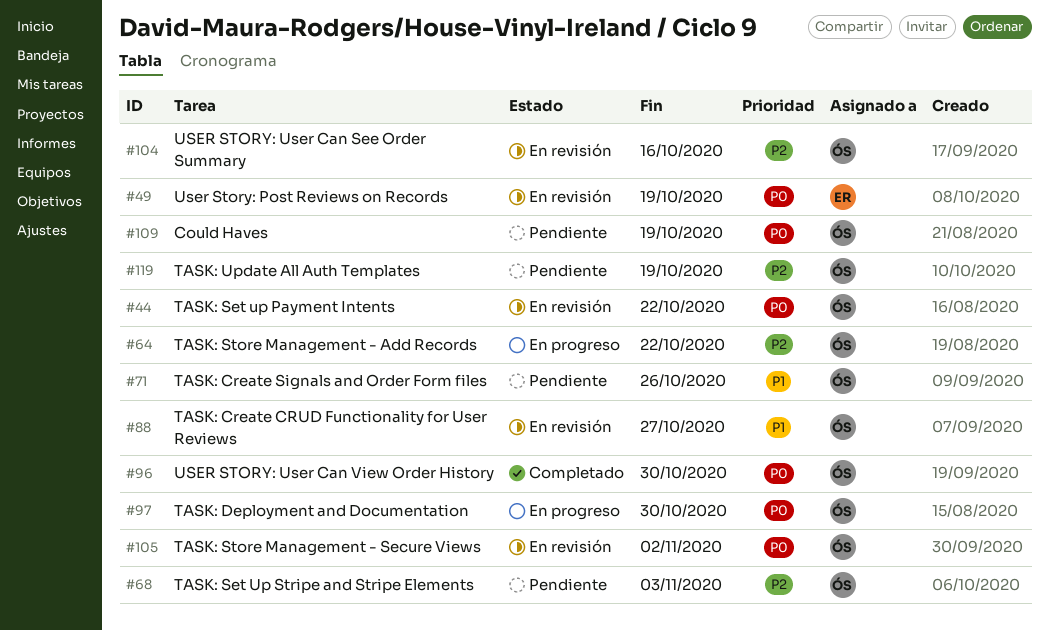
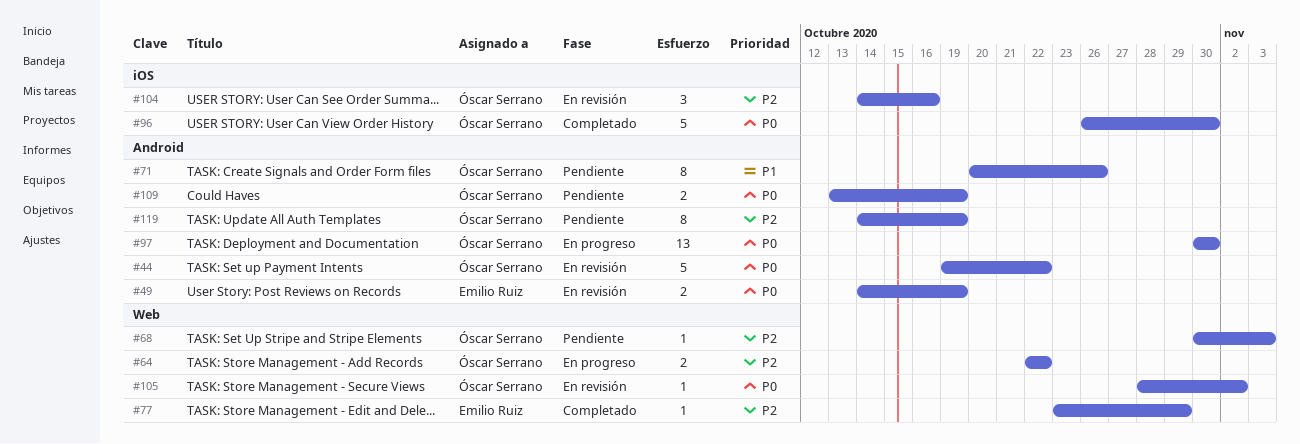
#77: none -> present
#88: present -> none

